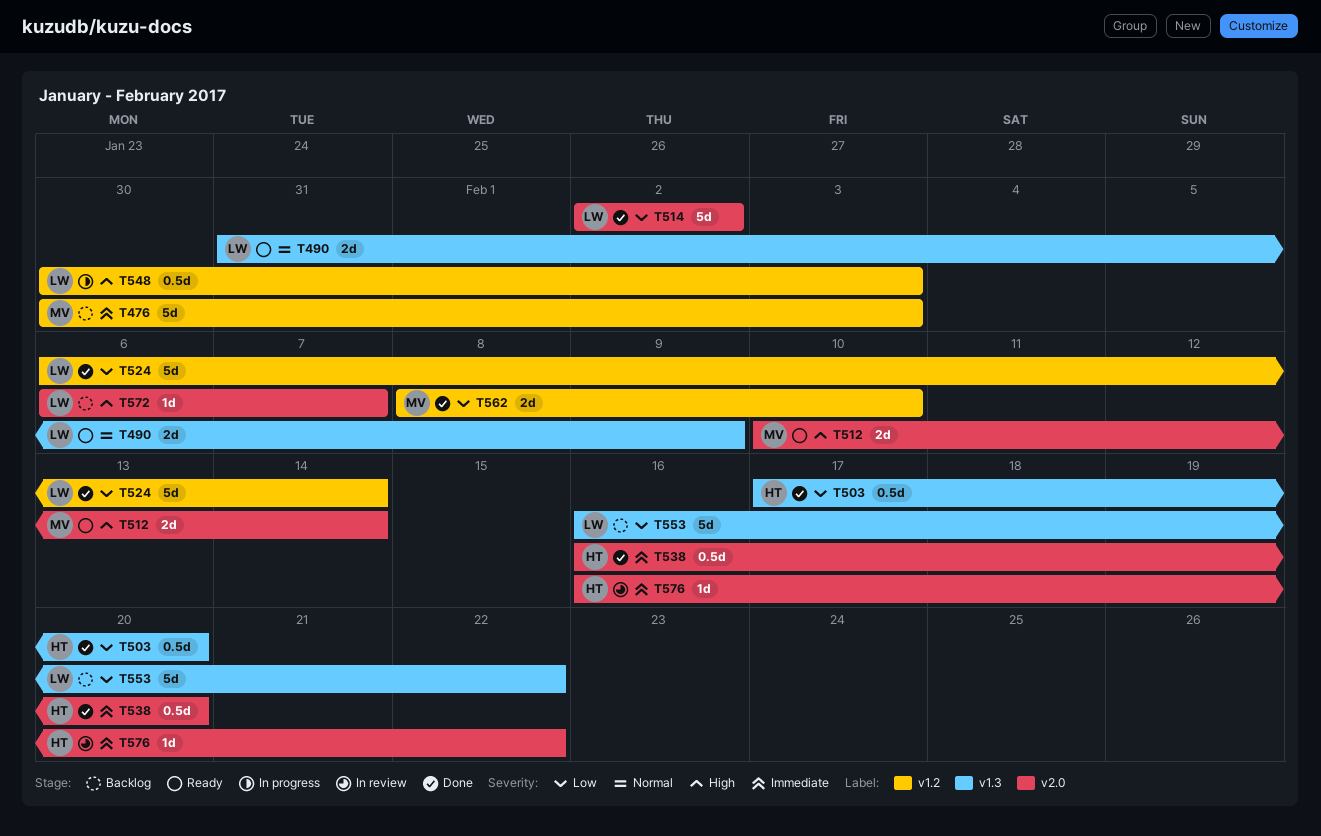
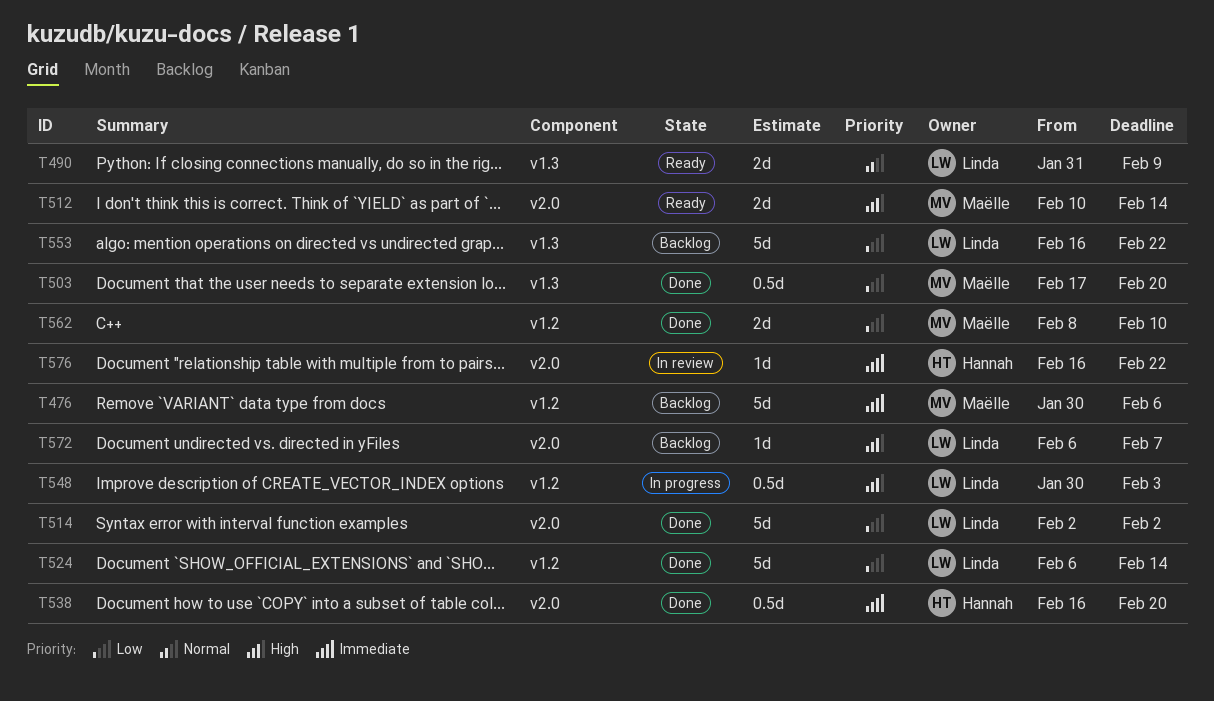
T476, due: Feb 3 -> Feb 6
T503, owner: Hannah -> Maëlle

